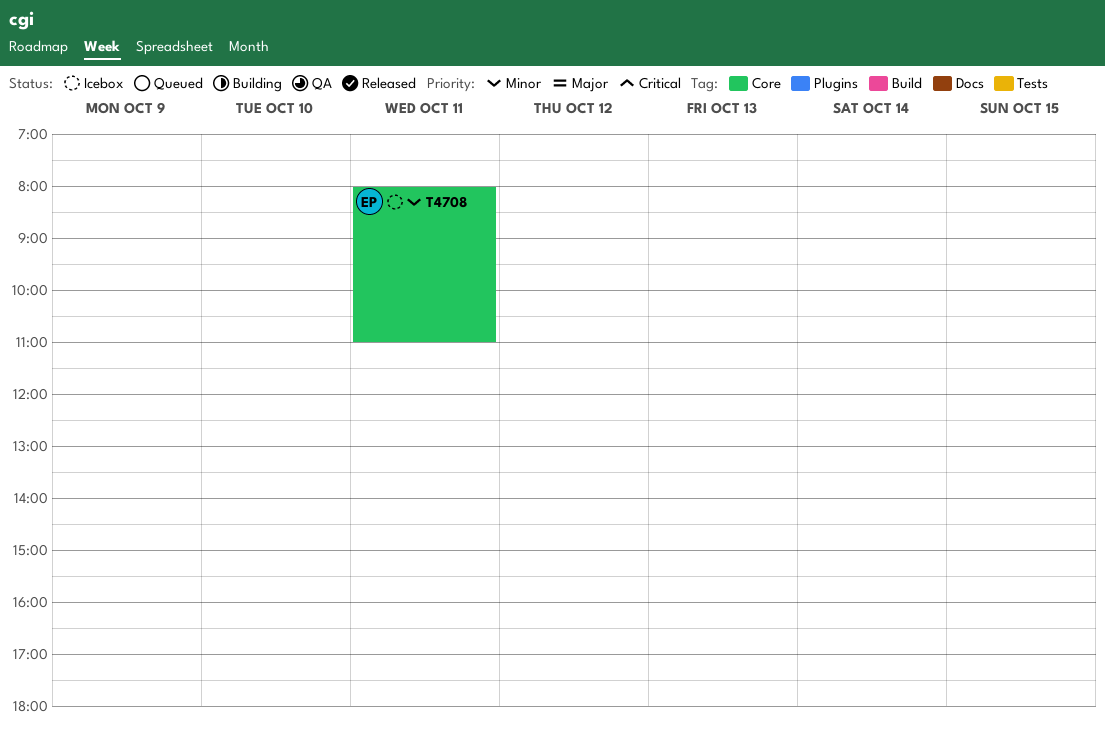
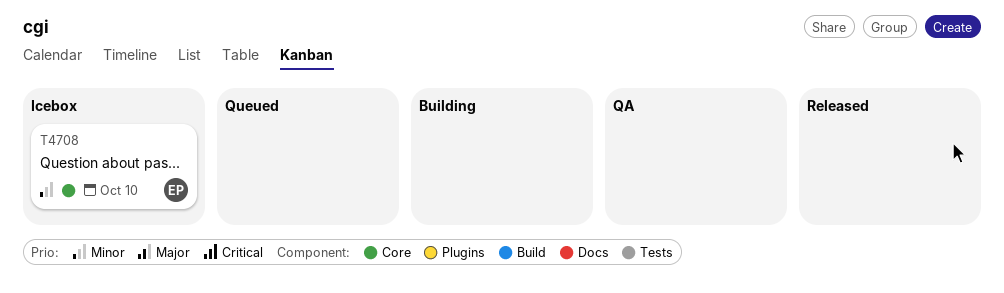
T4708, day: Oct 11 -> Oct 10

